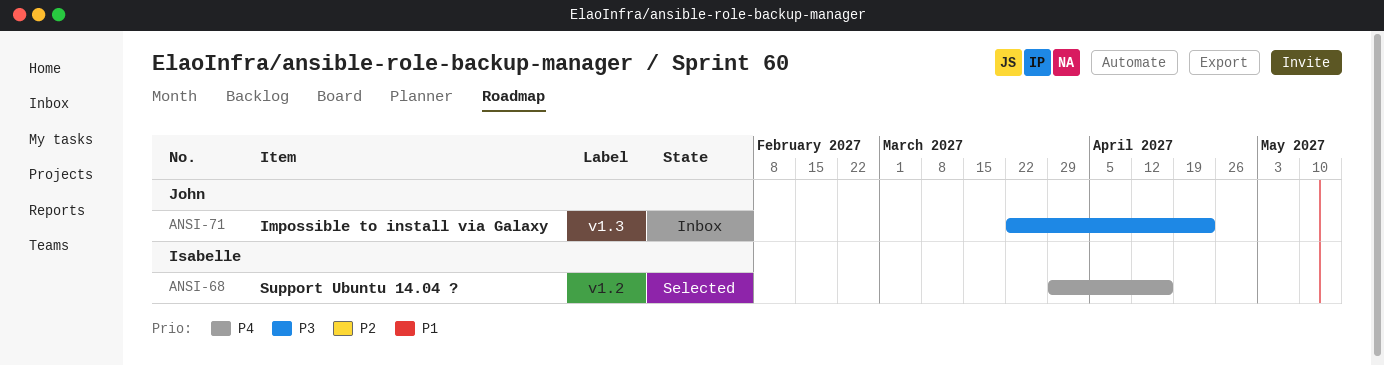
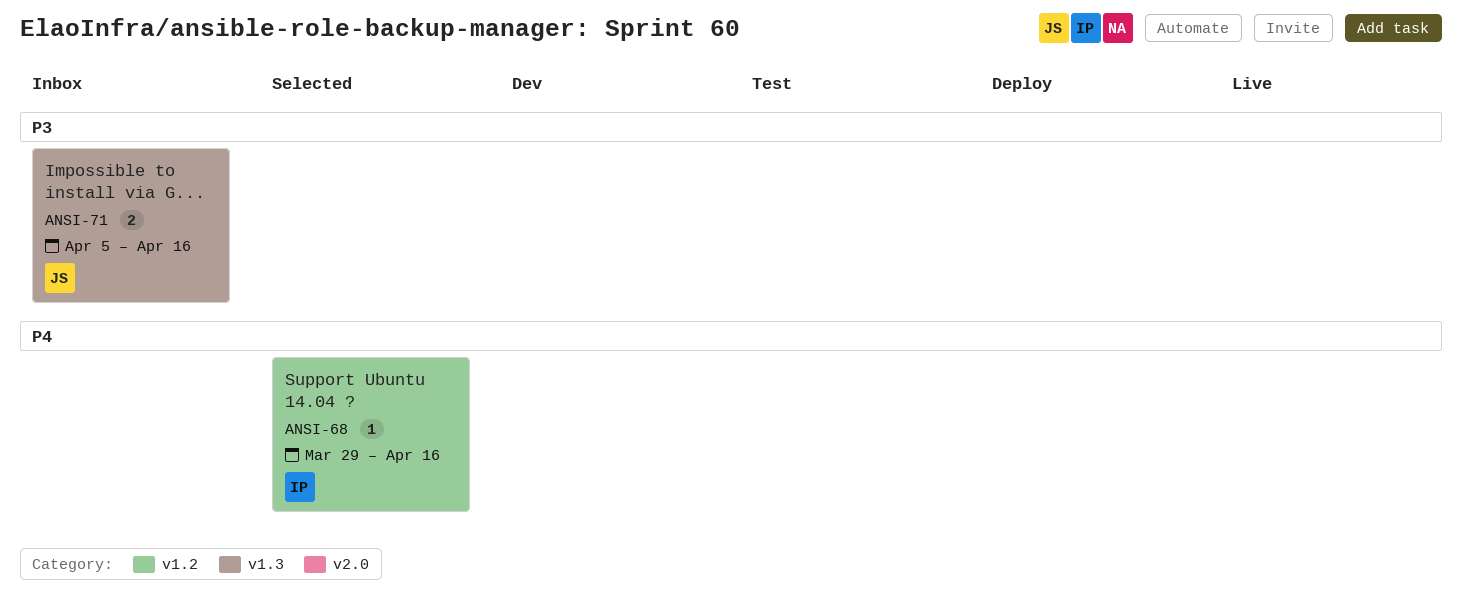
ANSI-71, start: Mar 22 -> Apr 5
ANSI-71, due: Apr 23 -> Apr 16

